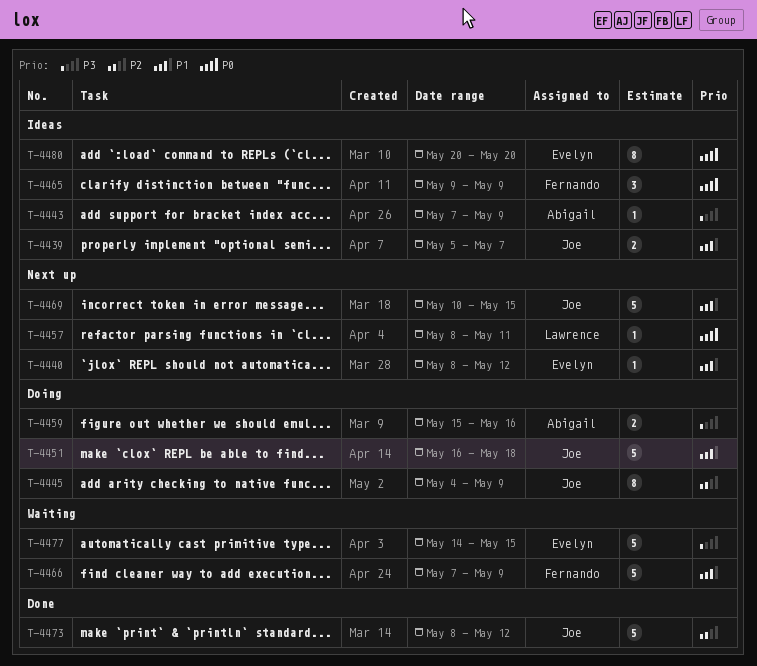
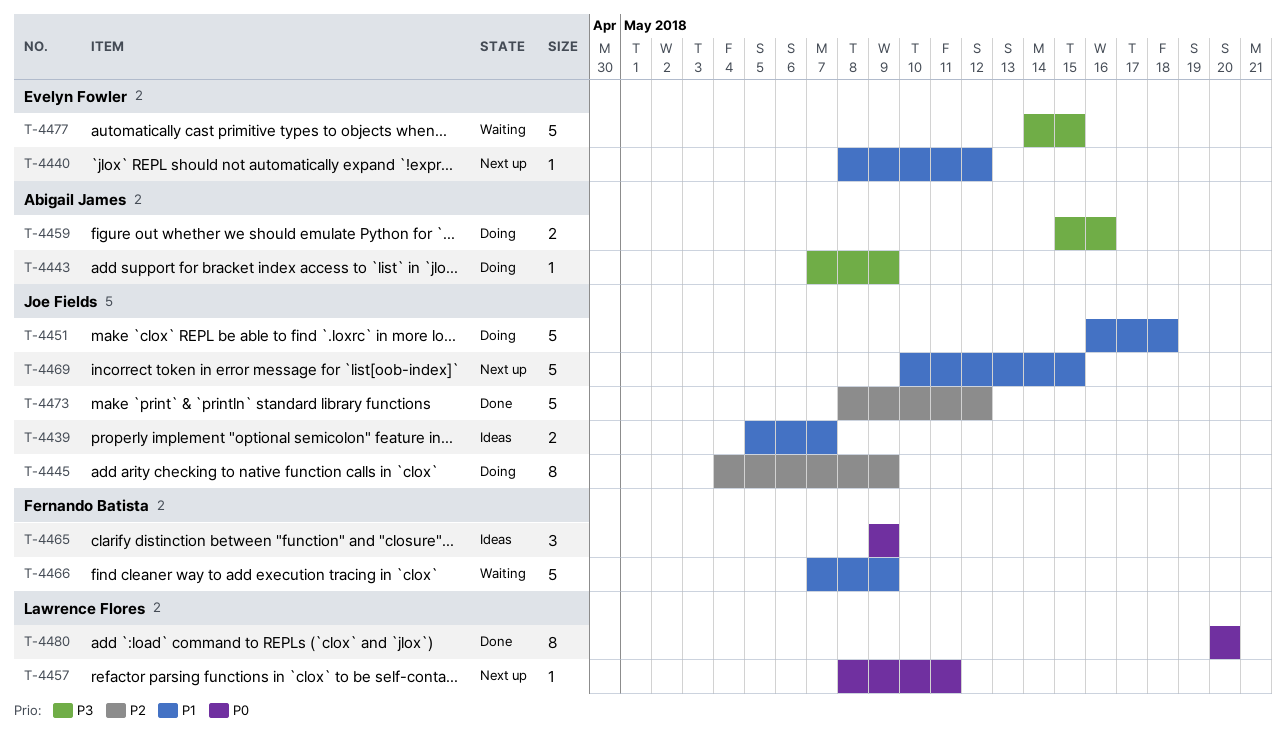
T-4443, status: Ideas -> Doing
T-4480, status: Ideas -> Done
T-4480, owner: Evelyn Fowler -> Lawrence Flores

